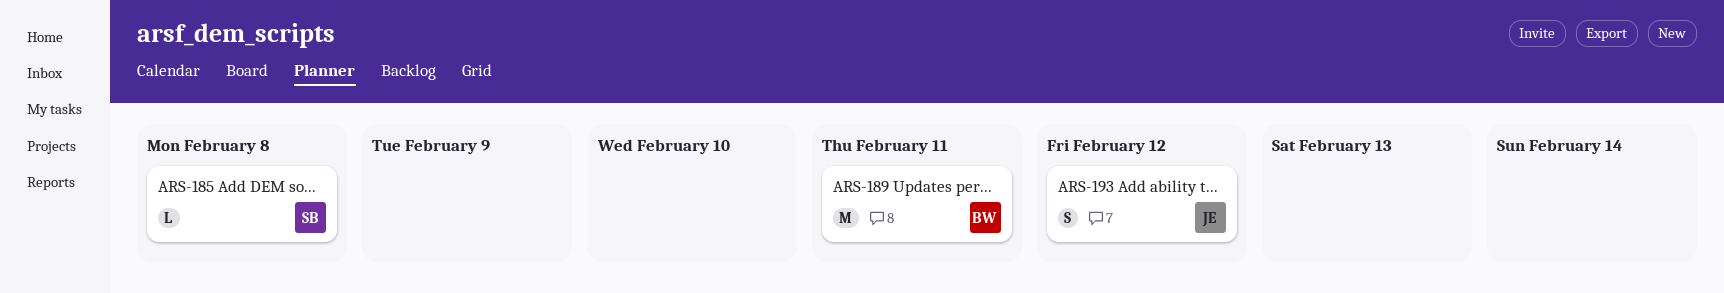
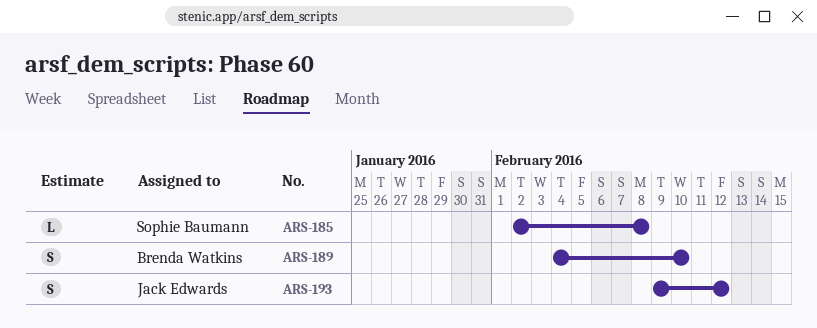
ARS-189, estimate: M -> S
ARS-189, due: Feb 11 -> Feb 10

